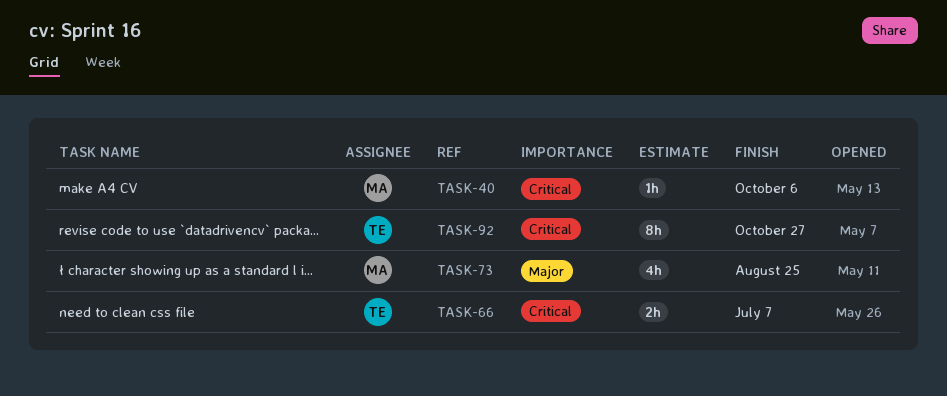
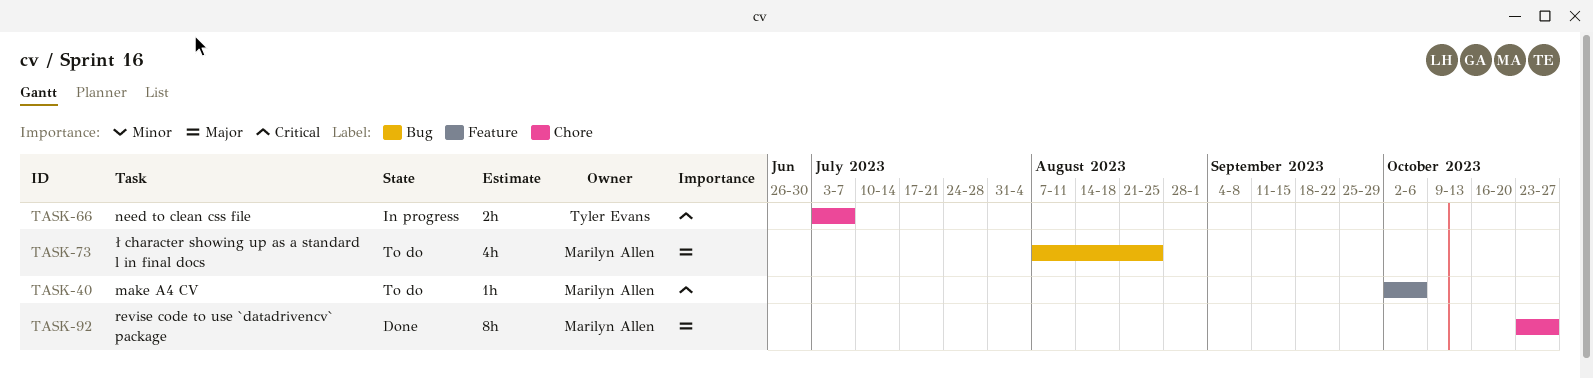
TASK-92, owner: Tyler Evans -> Marilyn Allen
TASK-92, priority: Critical -> Major

